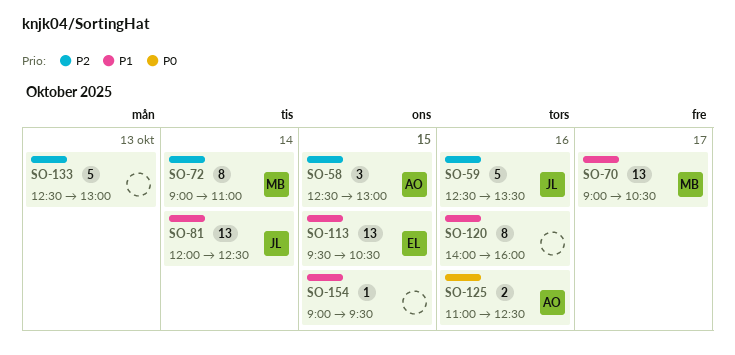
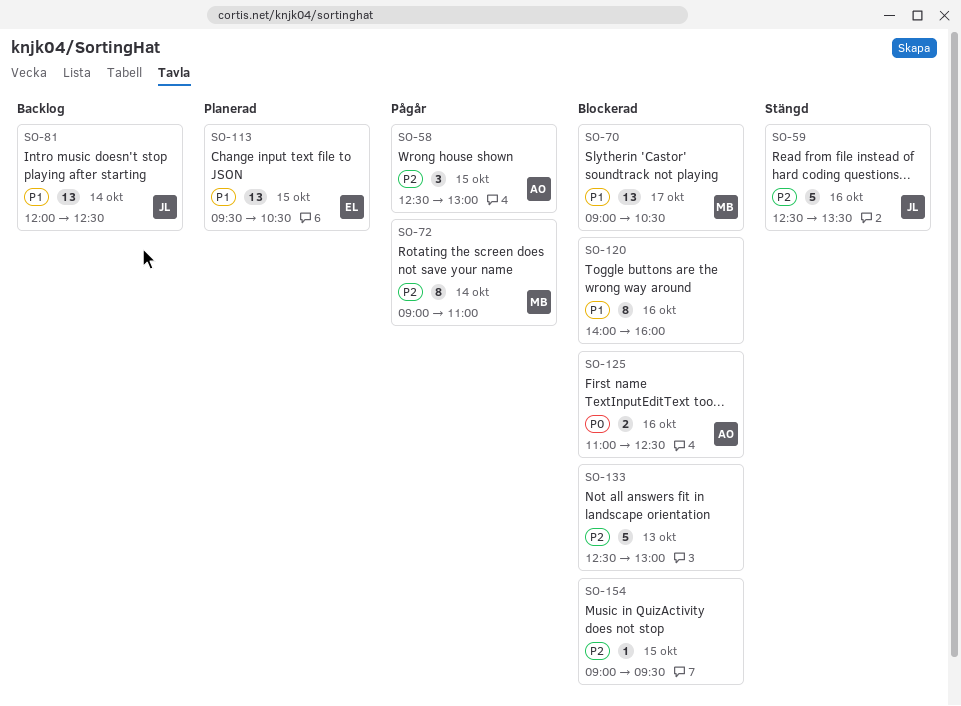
SO-154, priority: P1 -> P2

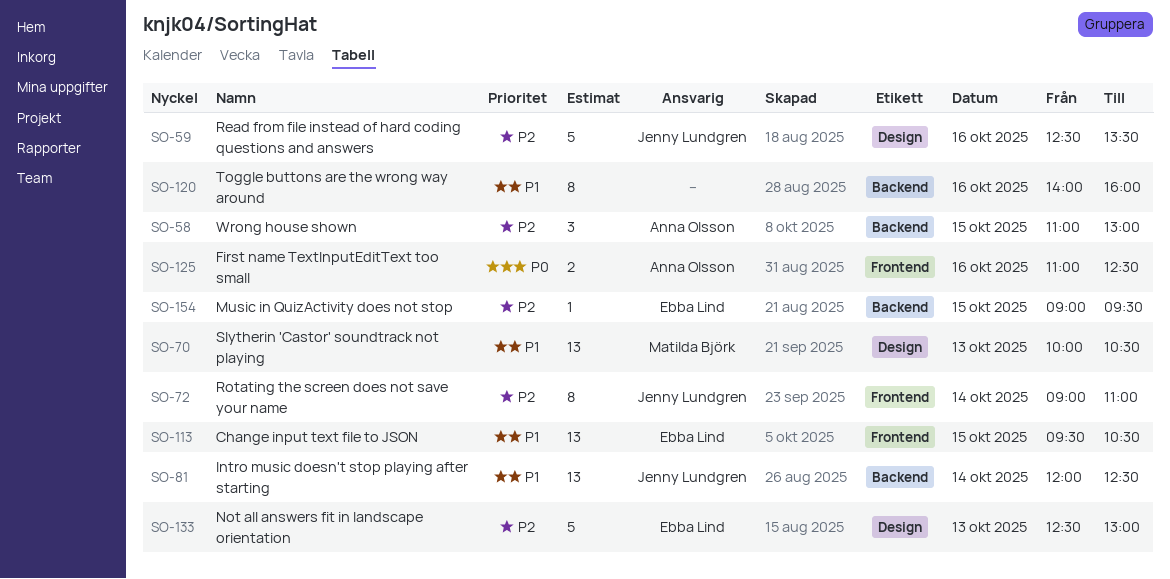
SO-58, begins: 12:30 -> 11:00
SO-70, day: Oct 17 -> Oct 13
SO-70, begins: 09:00 -> 10:00
SO-72, owner: Matilda Björk -> Jenny Lundgren
SO-133, owner: none -> Ebba Lind
SO-154, owner: none -> Ebba Lind

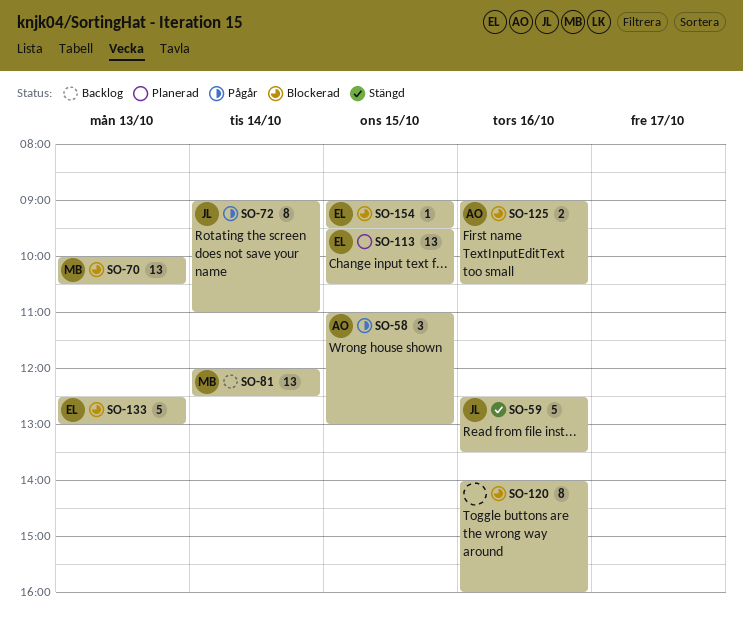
SO-81, owner: Jenny Lundgren -> Matilda Björk
SO-125, begins: 11:00 -> 09:00
SO-125, ends: 12:30 -> 10:30

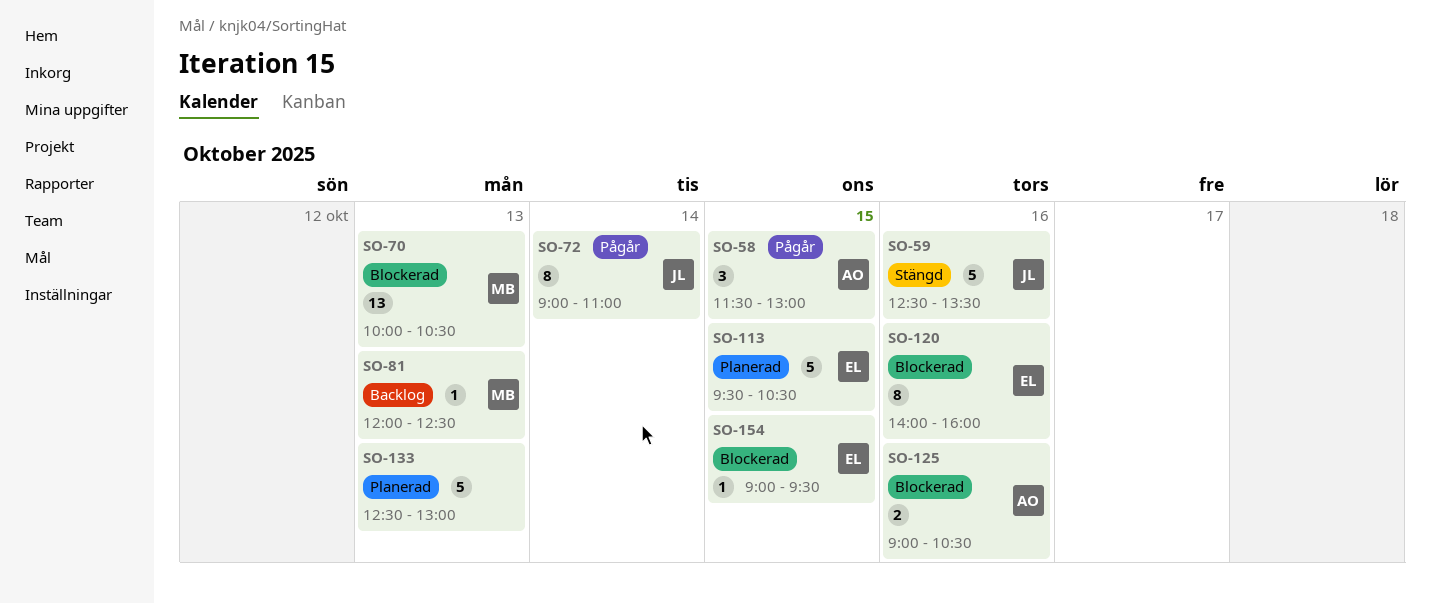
SO-58, begins: 11:00 -> 11:30
SO-81, estimate: 13 -> 1
SO-81, day: Oct 14 -> Oct 13
SO-113, estimate: 13 -> 5
SO-120, owner: none -> EL
SO-133, status: Blockerad -> Planerad
SO-133, owner: EL -> none

